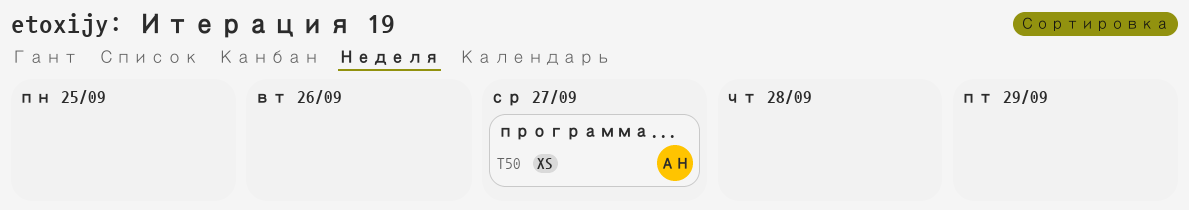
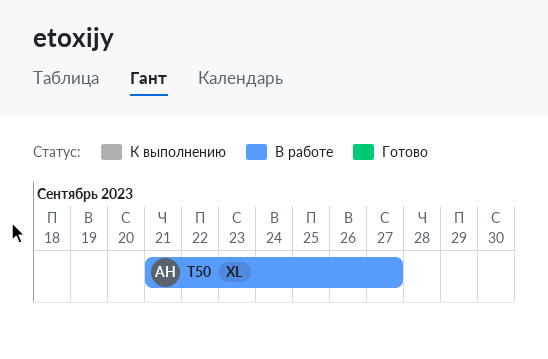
T50, estimate: XS -> XL

